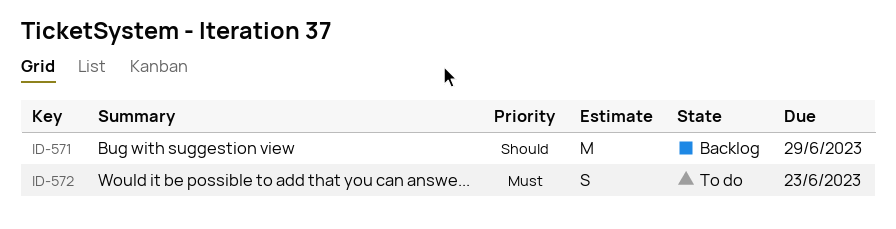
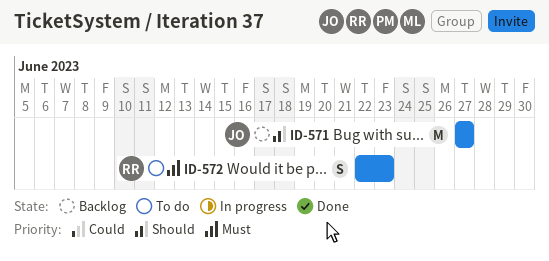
ID-571, due: Jun 29 -> Jun 27

